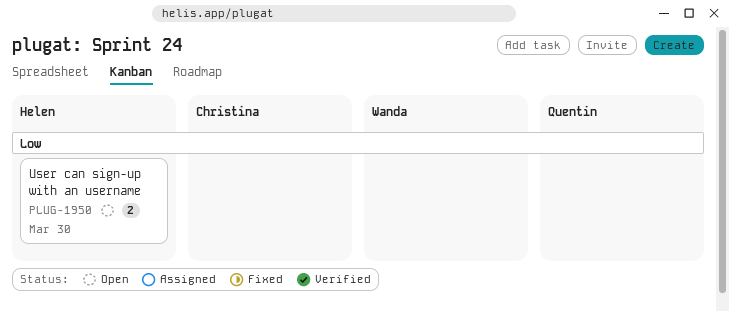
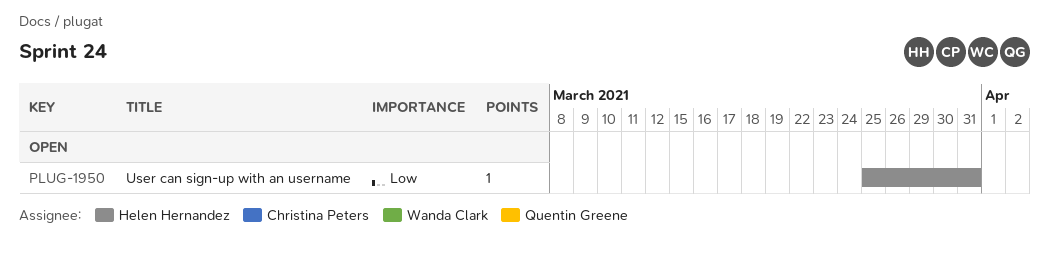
PLUG-1950, estimate: 2 -> 1
PLUG-1950, due: Mar 30 -> Mar 31

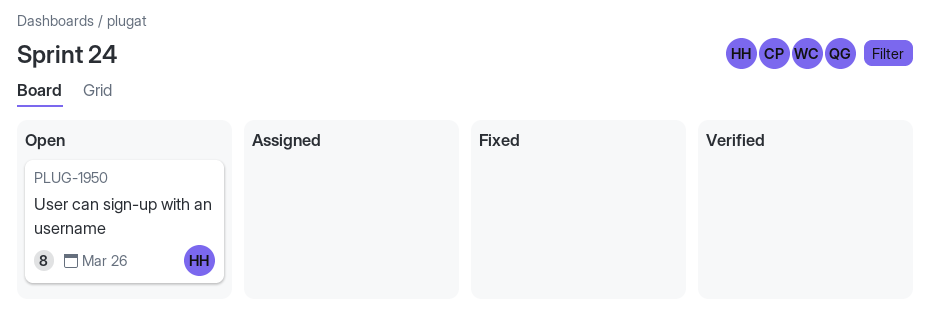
PLUG-1950, estimate: 1 -> 8
PLUG-1950, due: Mar 31 -> Mar 26

